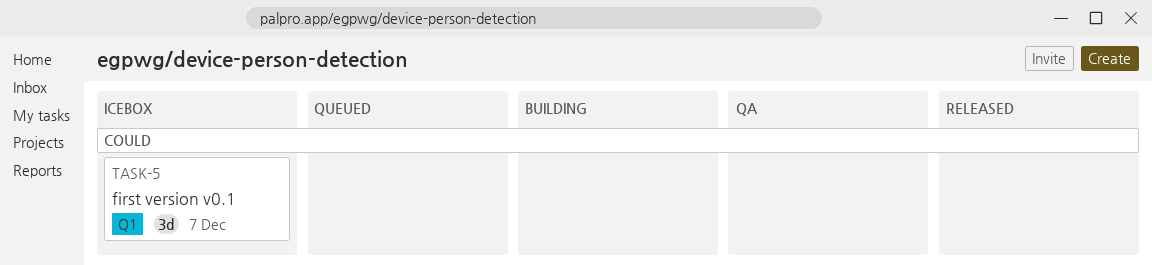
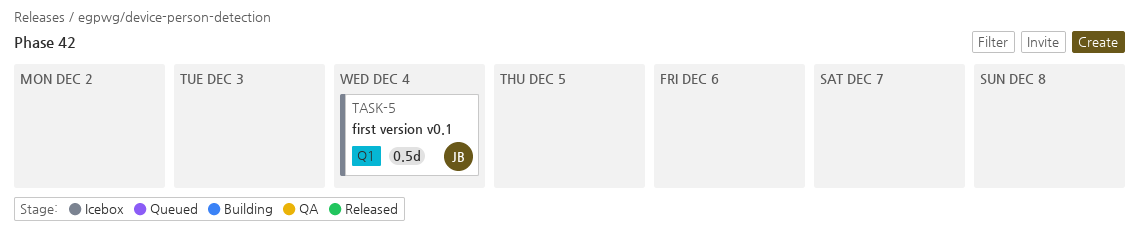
TASK-5, estimate: 3d -> 0.5d
TASK-5, due: Dec 7 -> Dec 4

